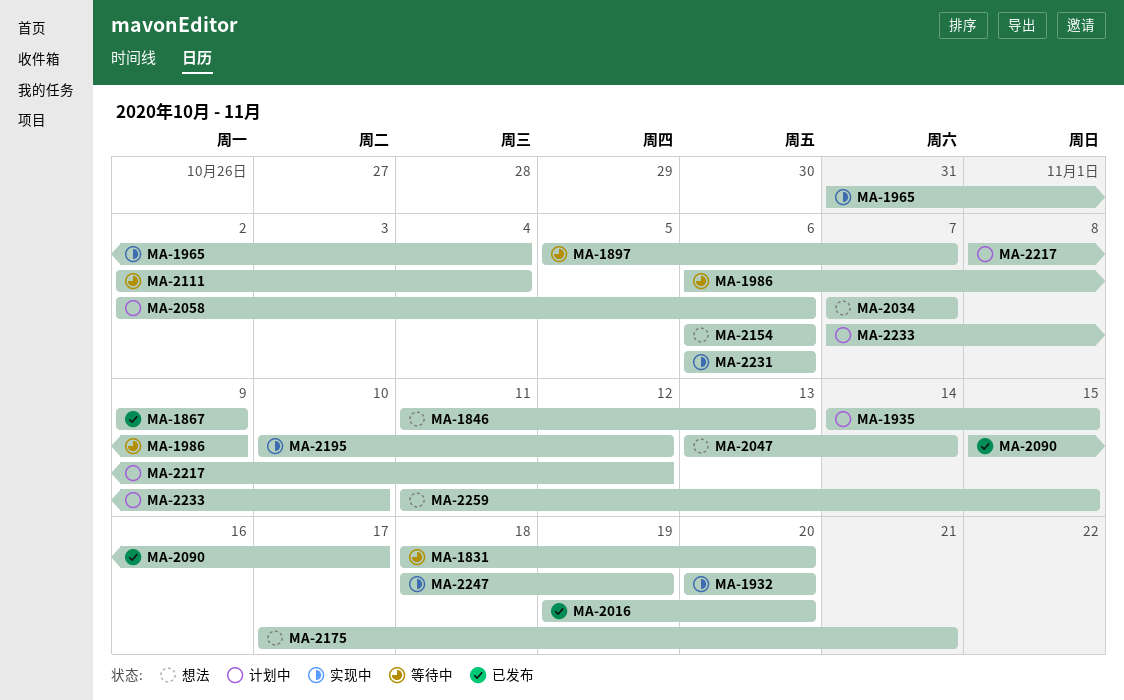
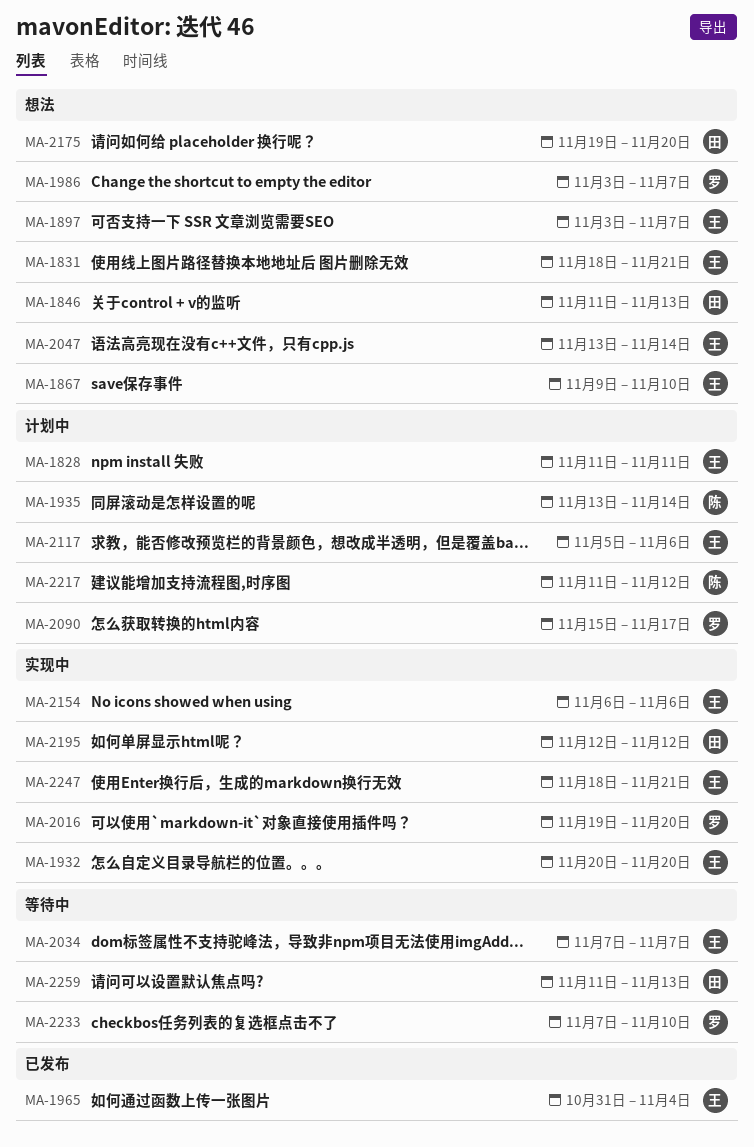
MA-1828: none -> present
MA-1831, status: 等待中 -> 想法
MA-1831, due: Nov 20 -> Nov 21
MA-1867, status: 已发布 -> 想法
MA-1867, due: Nov 9 -> Nov 10
MA-1897, status: 等待中 -> 想法
MA-1897, start: Nov 5 -> Nov 3
MA-1935, start: Nov 14 -> Nov 13
MA-1935, due: Nov 15 -> Nov 14
MA-1965, status: 实现中 -> 已发布
MA-1986, status: 等待中 -> 想法
MA-1986, start: Nov 6 -> Nov 3
MA-1986, due: Nov 9 -> Nov 7
MA-2016, status: 已发布 -> 实现中
MA-2034, status: 想法 -> 等待中
MA-2058: present -> none
MA-2090, status: 已发布 -> 计划中
MA-2111: present -> none
MA-2117: none -> present
MA-2154, status: 想法 -> 实现中
MA-2175, start: Nov 17 -> Nov 19
MA-2175, due: Nov 21 -> Nov 20
MA-2195, start: Nov 10 -> Nov 12
MA-2217, start: Nov 8 -> Nov 11
MA-2231: present -> none
MA-2233, status: 计划中 -> 等待中
MA-2247, due: Nov 19 -> Nov 21
MA-2259, status: 想法 -> 等待中
MA-2259, due: Nov 15 -> Nov 13

